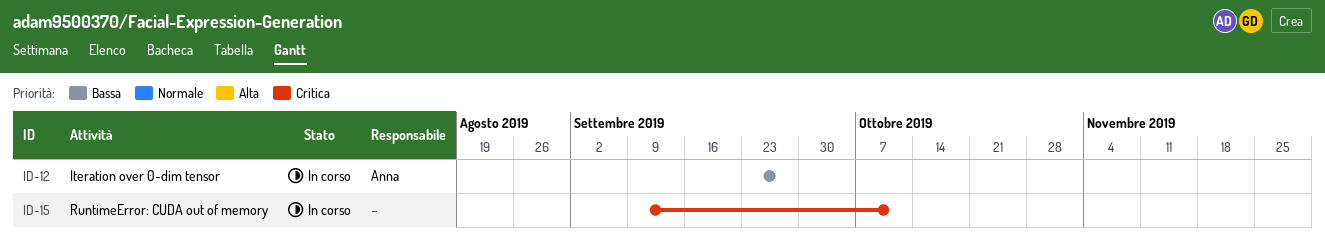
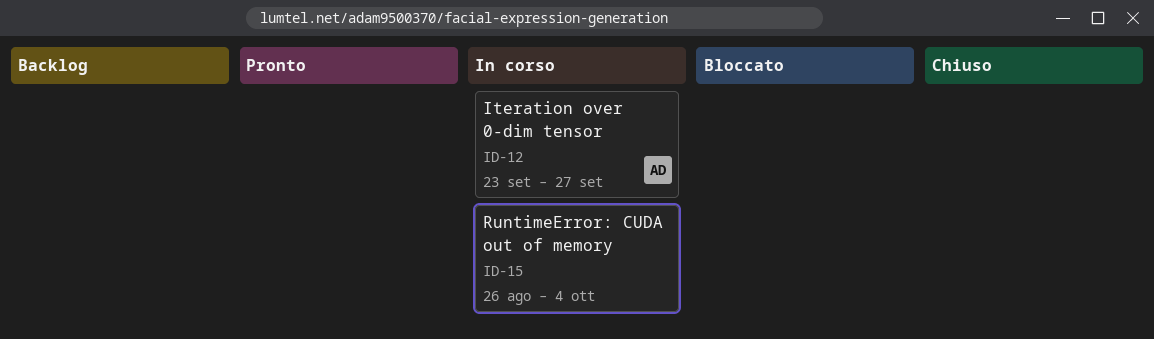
ID-15, start: Sep 9 -> Aug 26
ID-15, due: Oct 11 -> Oct 4

